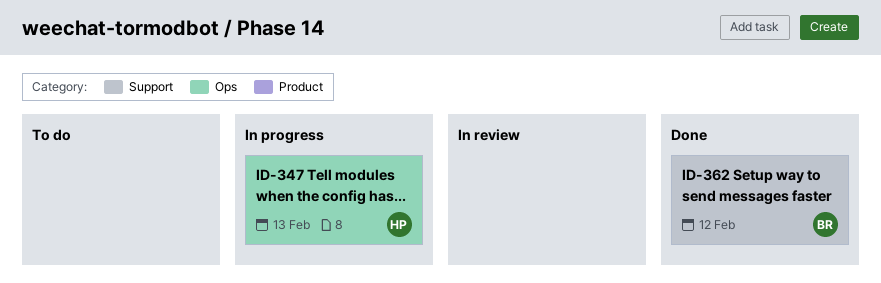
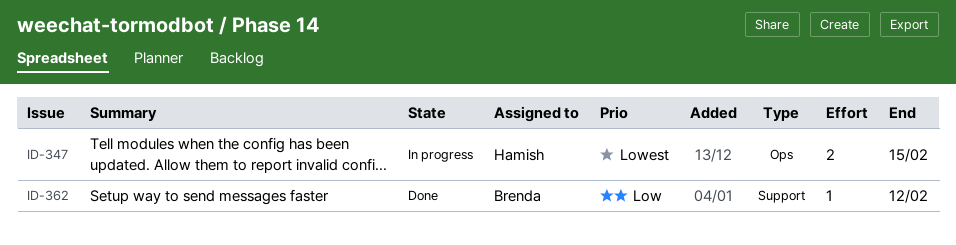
ID-347, due: Feb 13 -> Feb 15

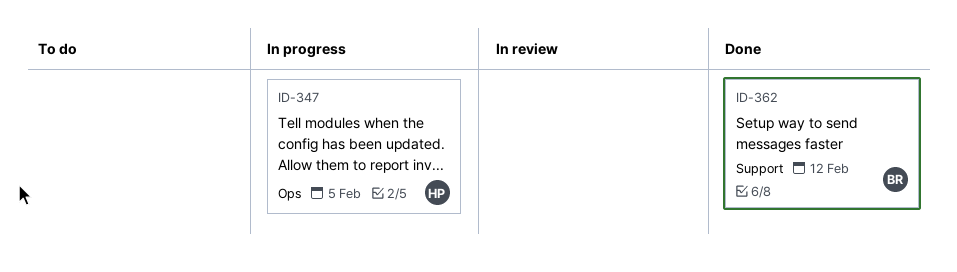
ID-347, due: Feb 15 -> Feb 5

